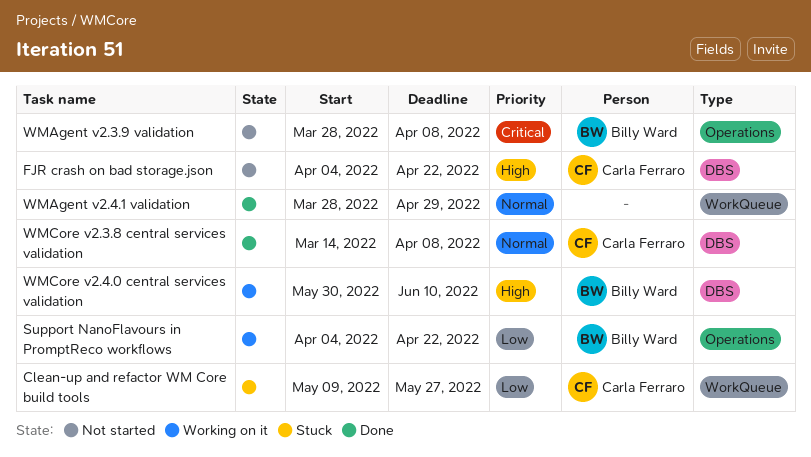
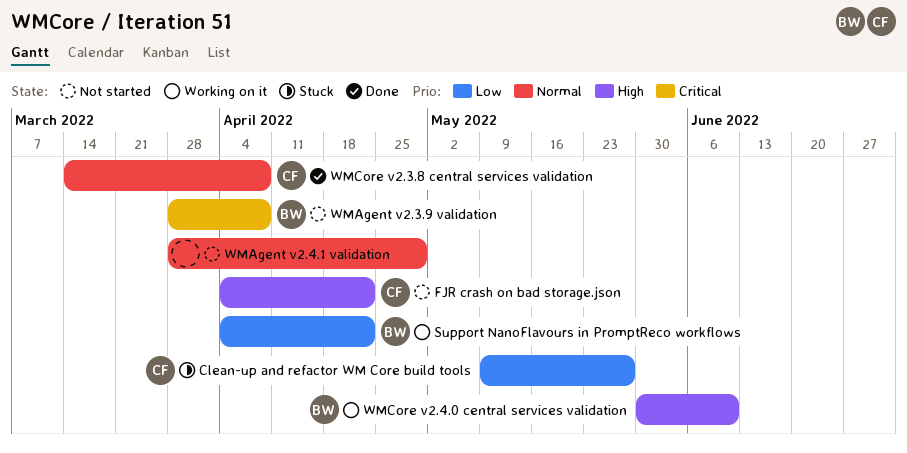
WMAgent v2.4.1 validation, status: Done -> Not started

